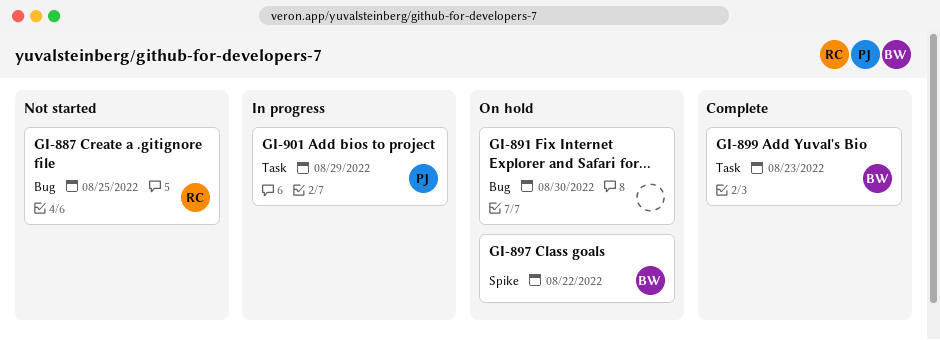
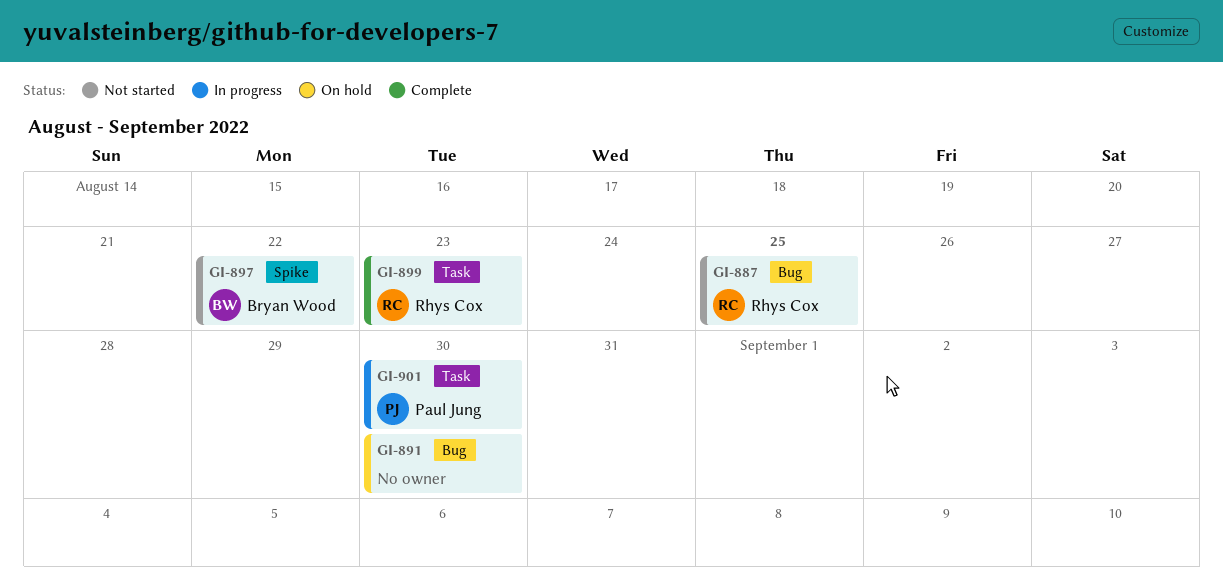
GI-897, status: On hold -> Not started
GI-899, owner: Bryan Wood -> Rhys Cox
GI-901, due: Aug 29 -> Aug 30

